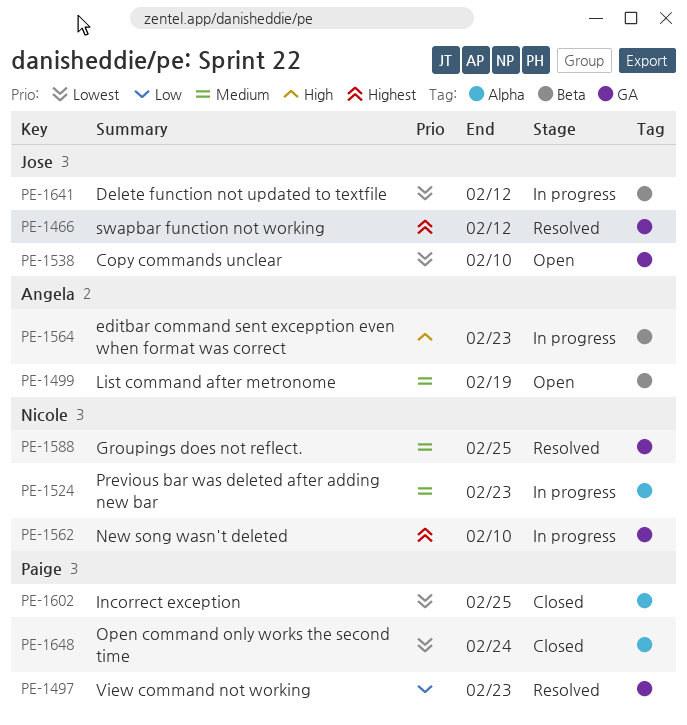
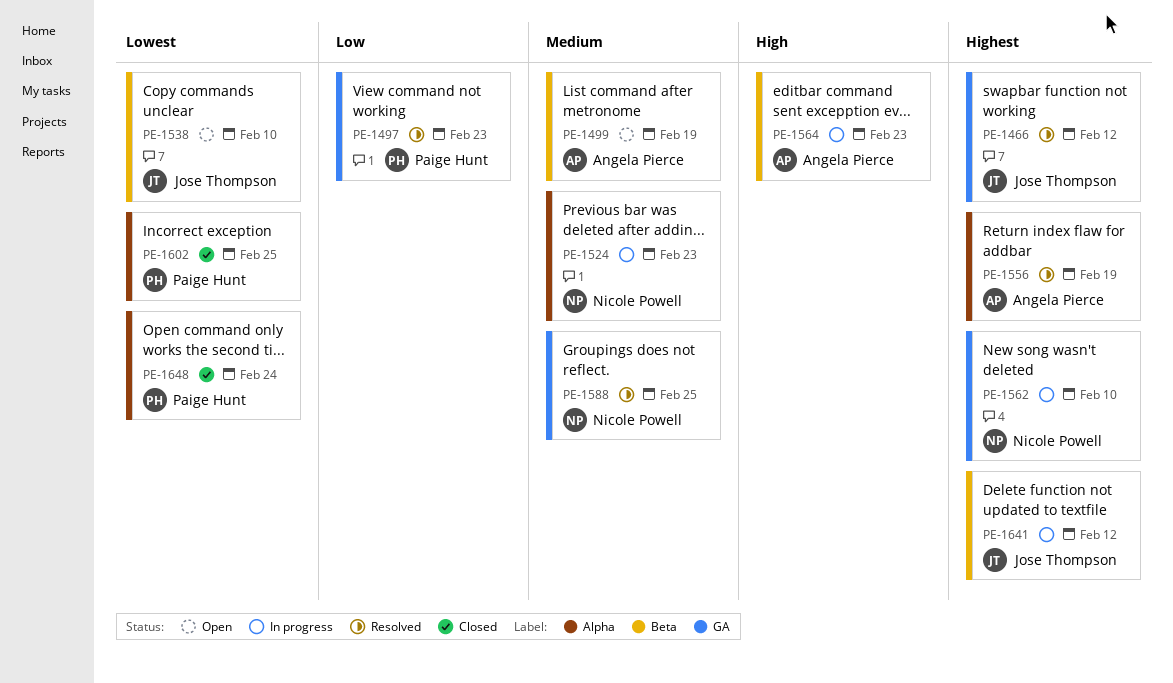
PE-1538, label: GA -> Beta
PE-1556: none -> present
PE-1641, priority: Lowest -> Highest

